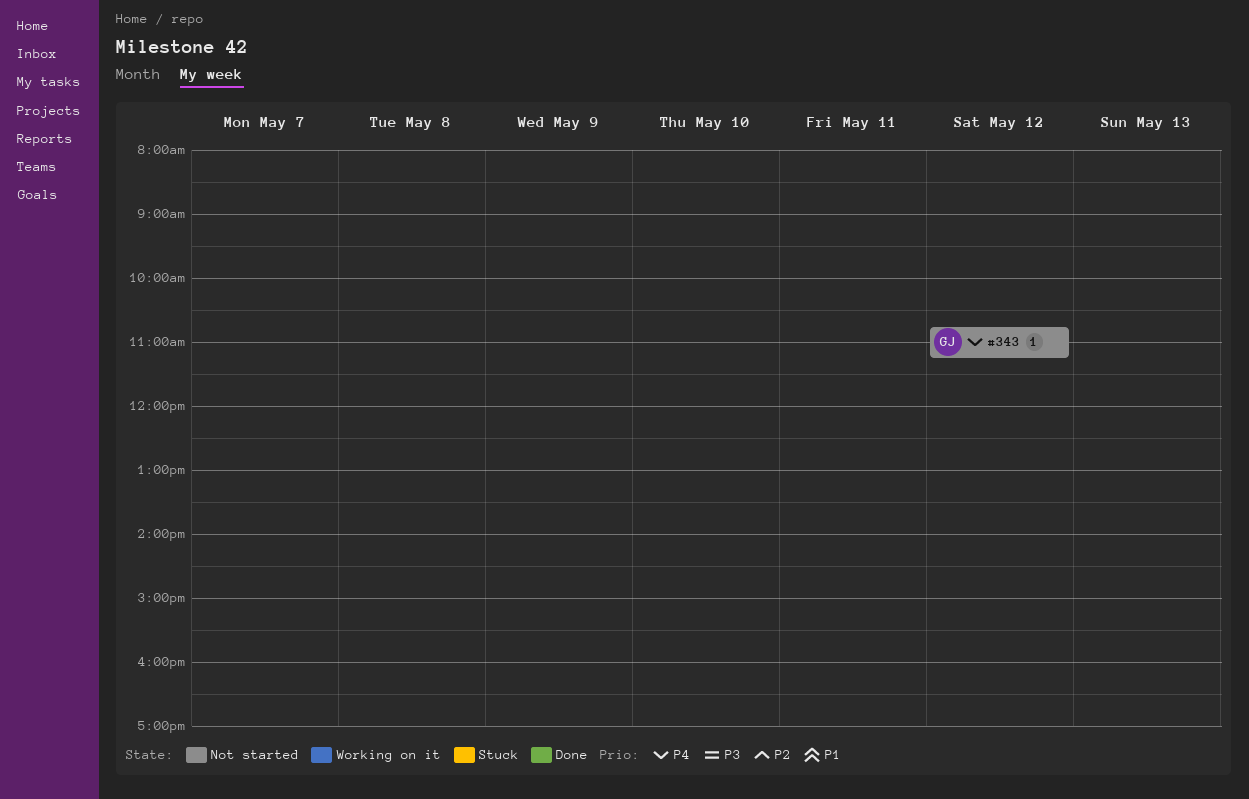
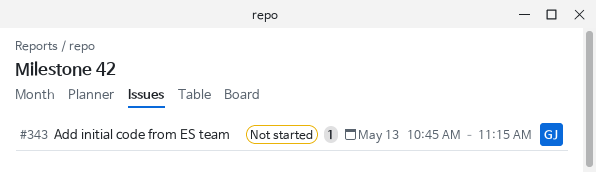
#343, day: May 12 -> May 13

